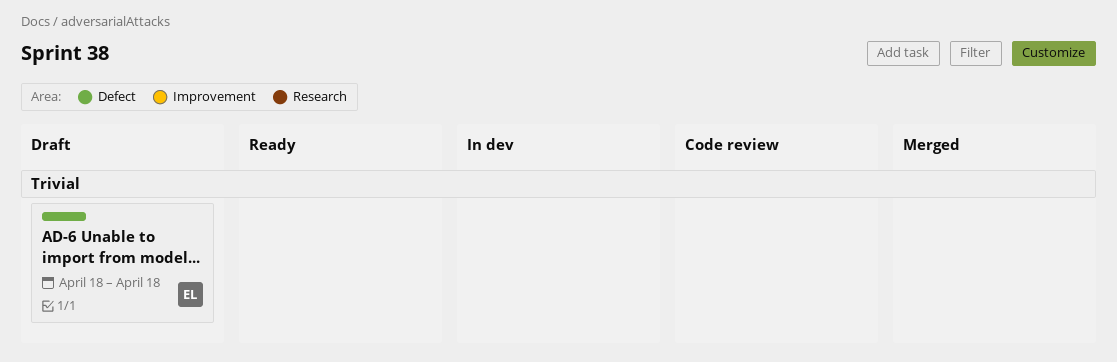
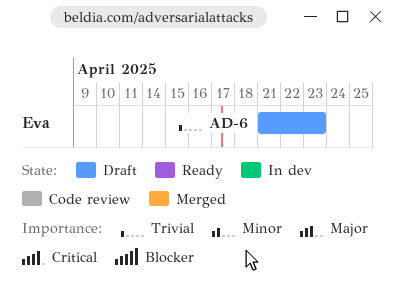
AD-6, start: Apr 18 -> Apr 21
AD-6, due: Apr 18 -> Apr 23

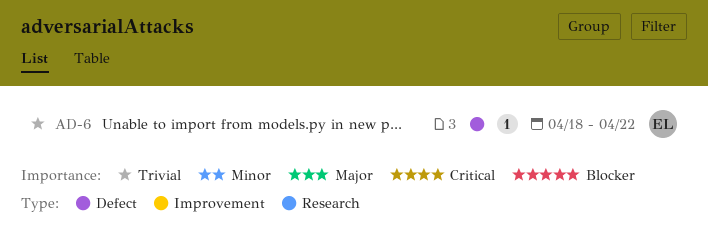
AD-6, start: Apr 21 -> Apr 18
AD-6, due: Apr 23 -> Apr 22

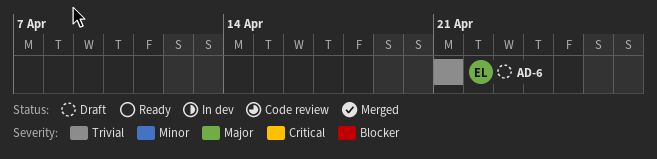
AD-6, start: Apr 18 -> Apr 21
AD-6, due: Apr 22 -> Apr 21

